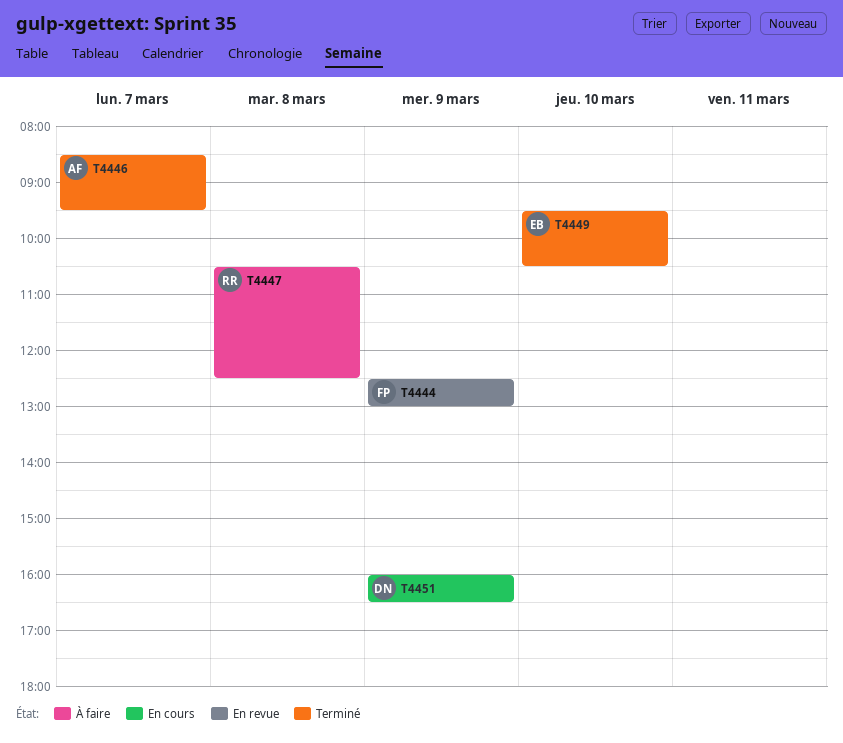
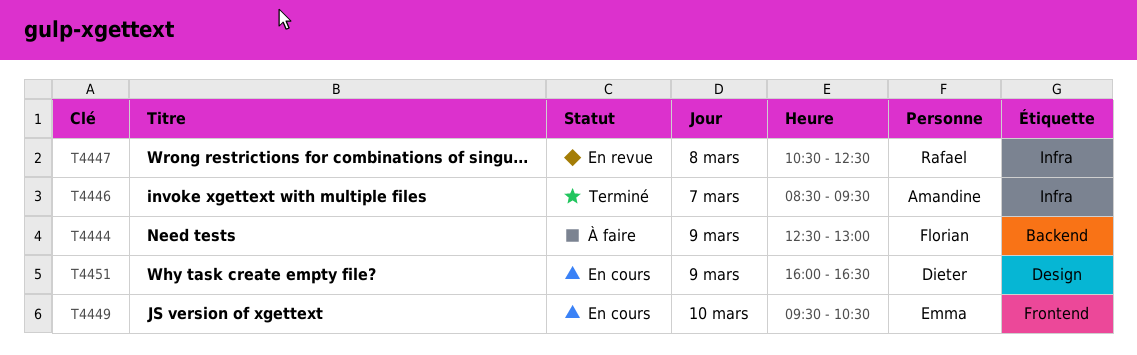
T4444, status: En revue -> À faire
T4447, status: À faire -> En revue
T4449, status: Terminé -> En cours

